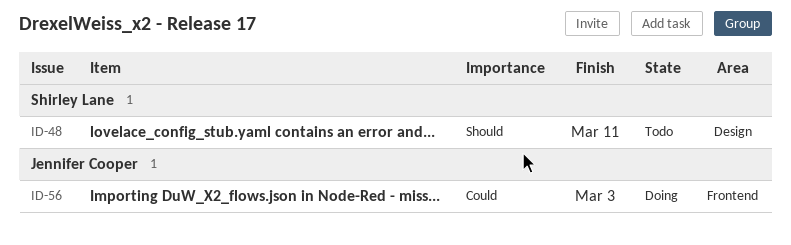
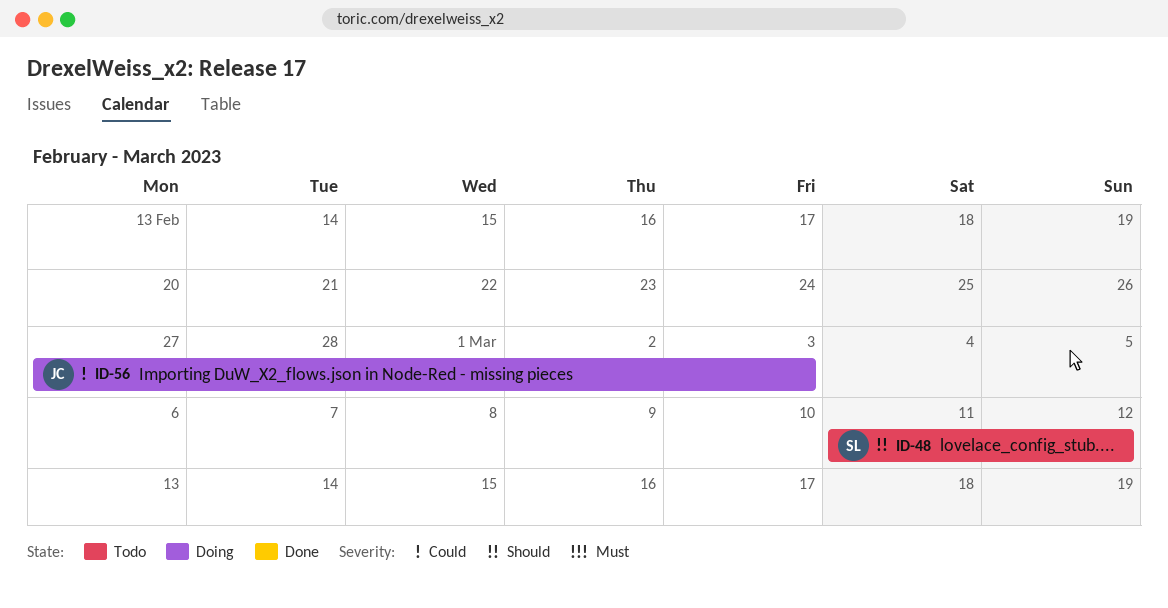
ID-48, due: Mar 11 -> Mar 12

